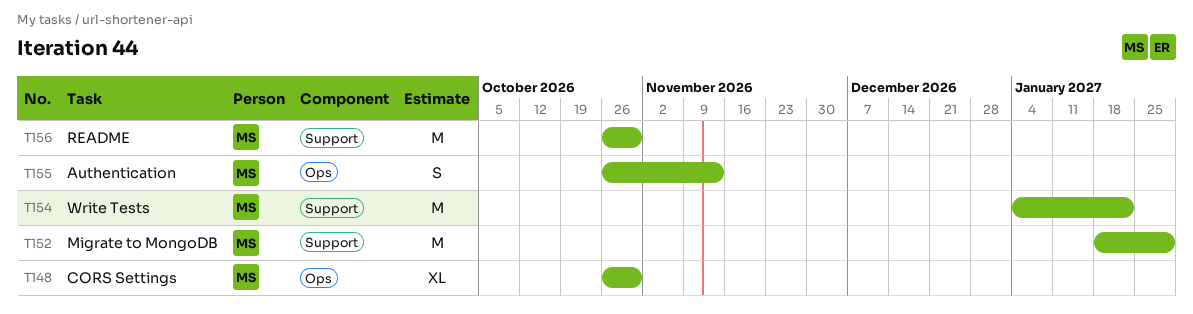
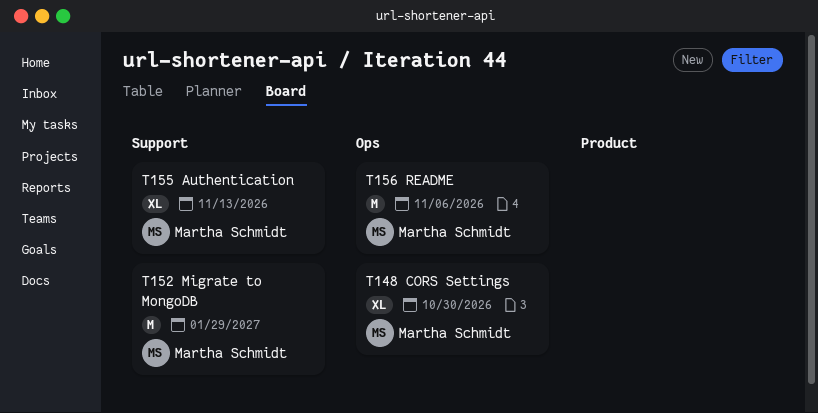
T154: present -> none
T155, label: Ops -> Support
T155, estimate: S -> XL
T156, label: Support -> Ops
T156, due: Oct 30 -> Nov 6

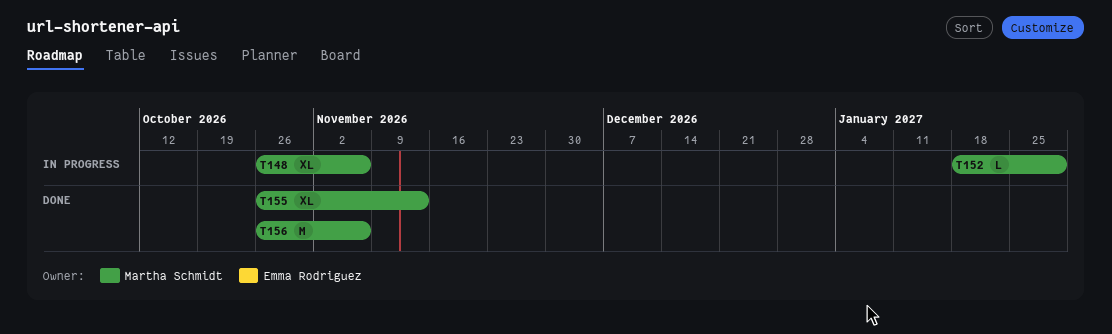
T148, due: Oct 30 -> Nov 6
T152, estimate: M -> L

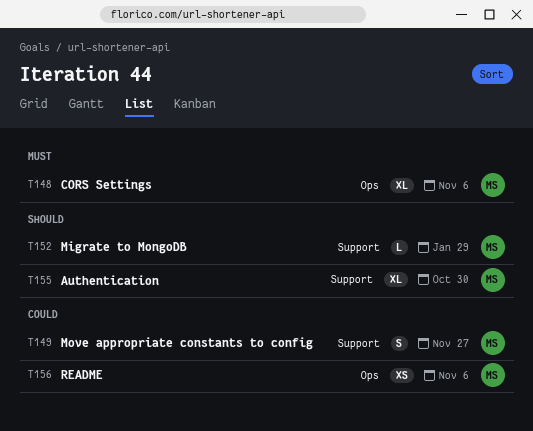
T149: none -> present
T155, due: Nov 13 -> Oct 30
T156, estimate: M -> XS

